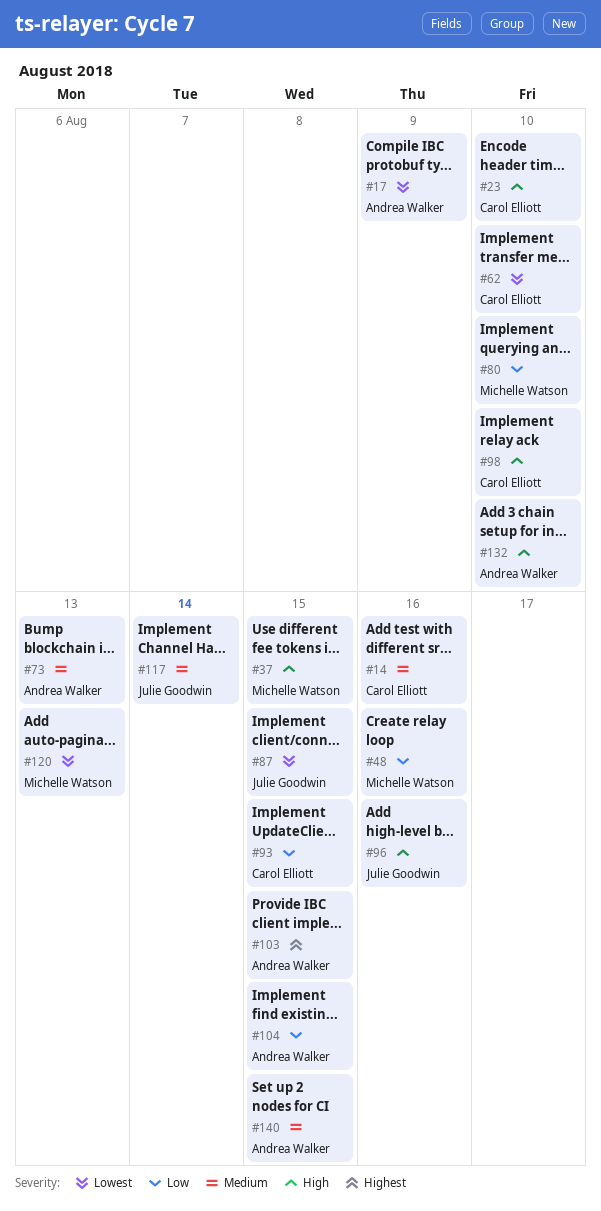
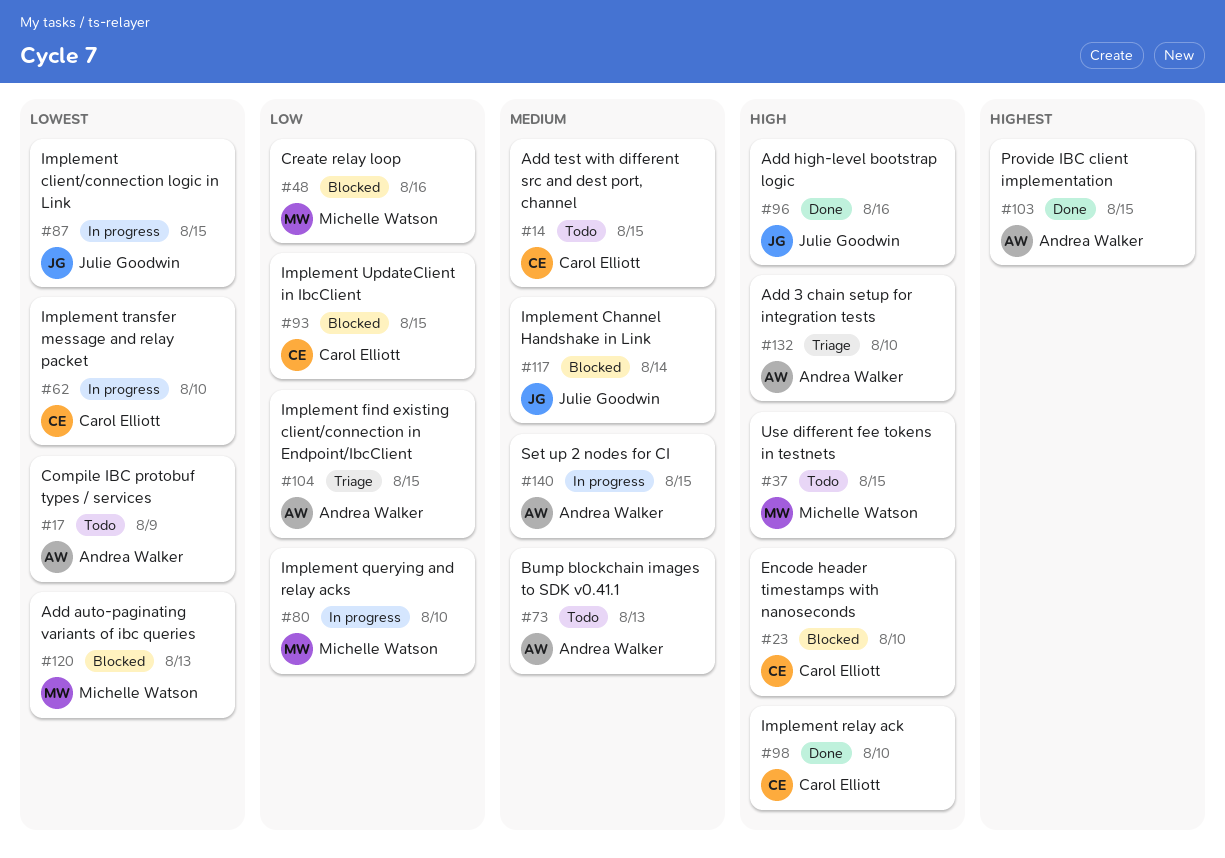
#14, due: Aug 16 -> Aug 15

